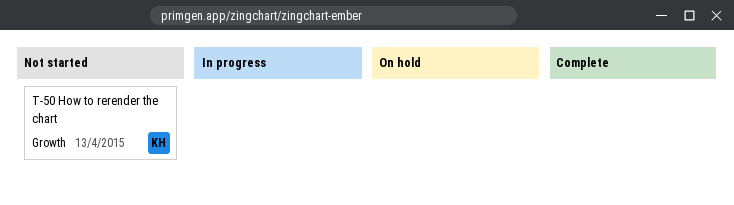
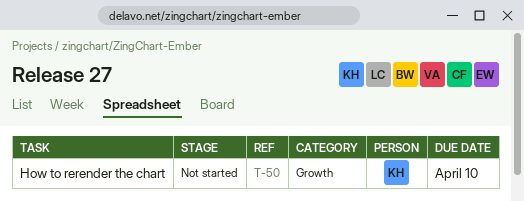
T-50, due: Apr 13 -> Apr 10

